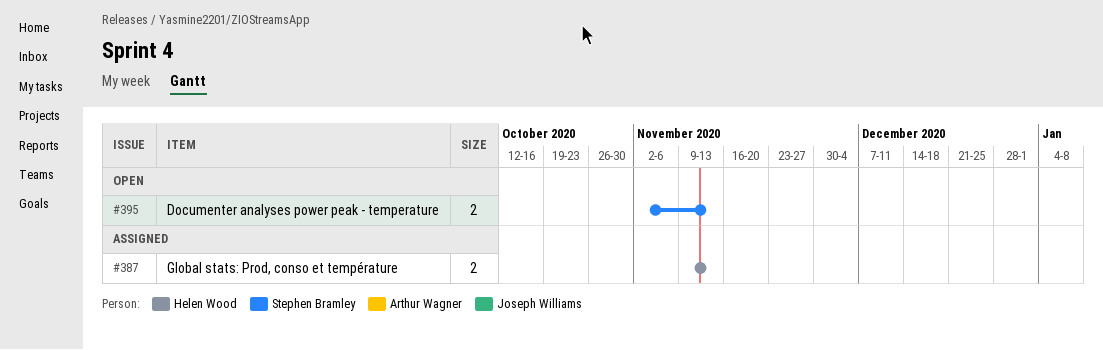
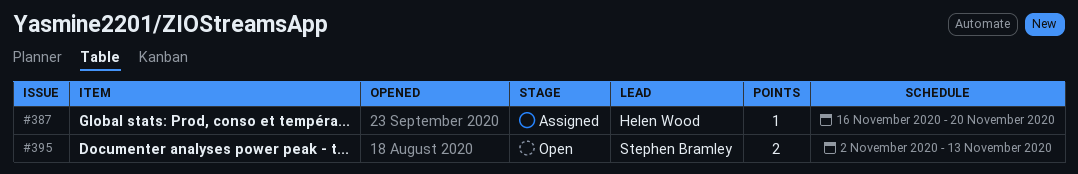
#387, estimate: 2 -> 1
#387, start: Nov 9 -> Nov 16
#387, due: Nov 13 -> Nov 20

